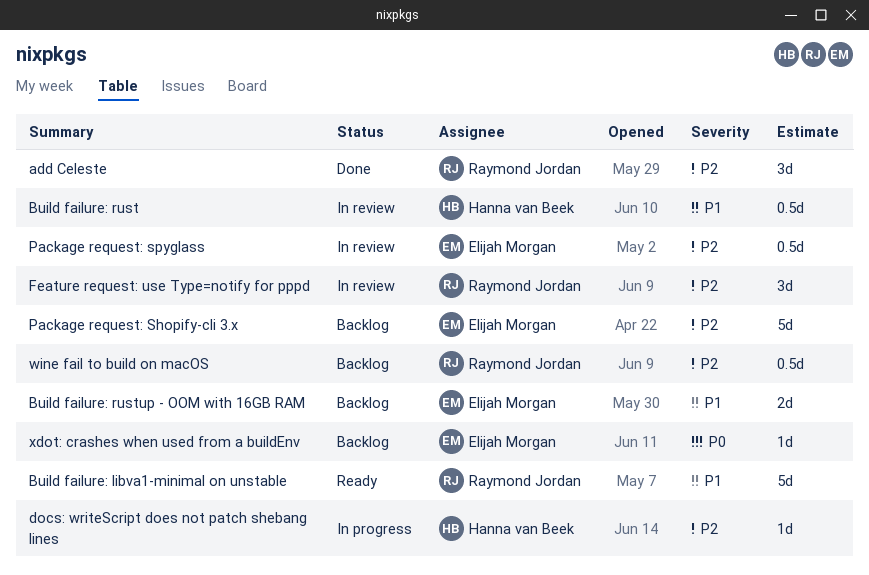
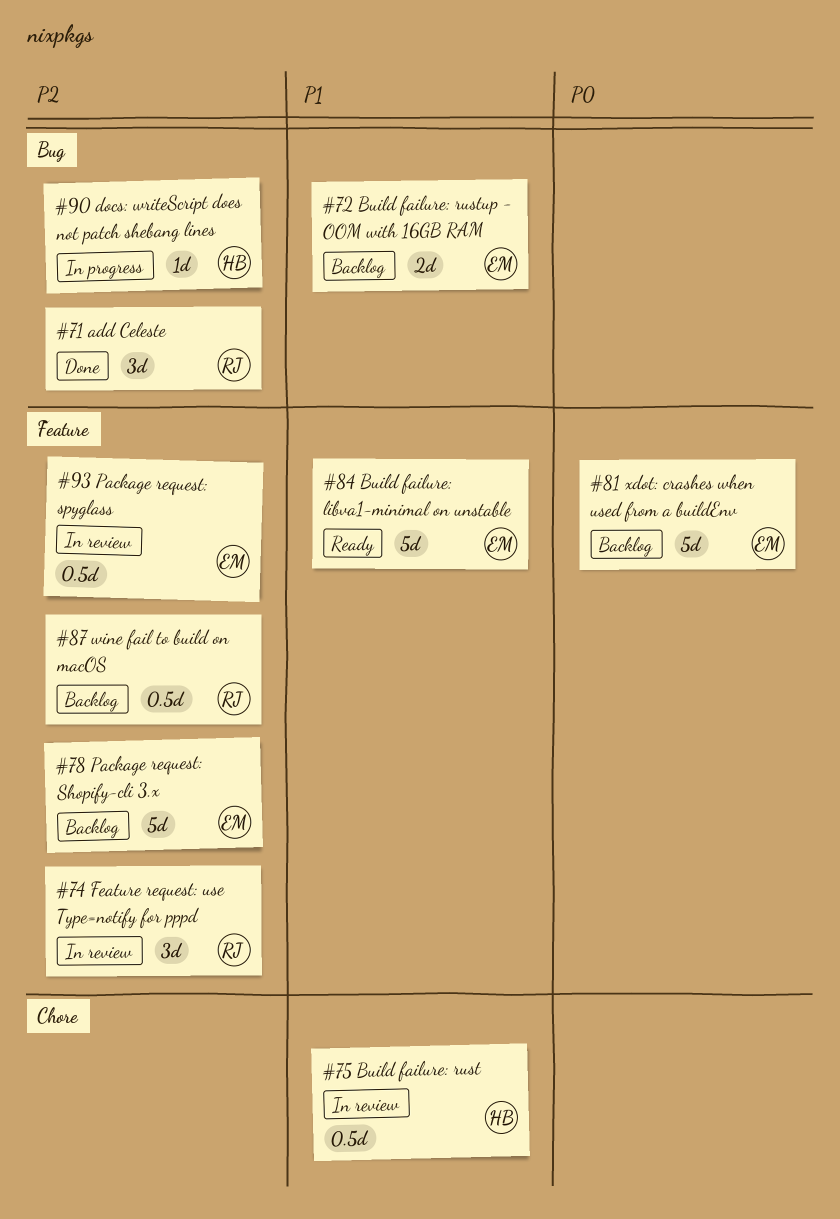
Build failure: libva1-minimal on unstable, owner: Raymond Jordan -> Elijah Morgan
xdot: crashes when used from a buildEnv, estimate: 1d -> 5d

